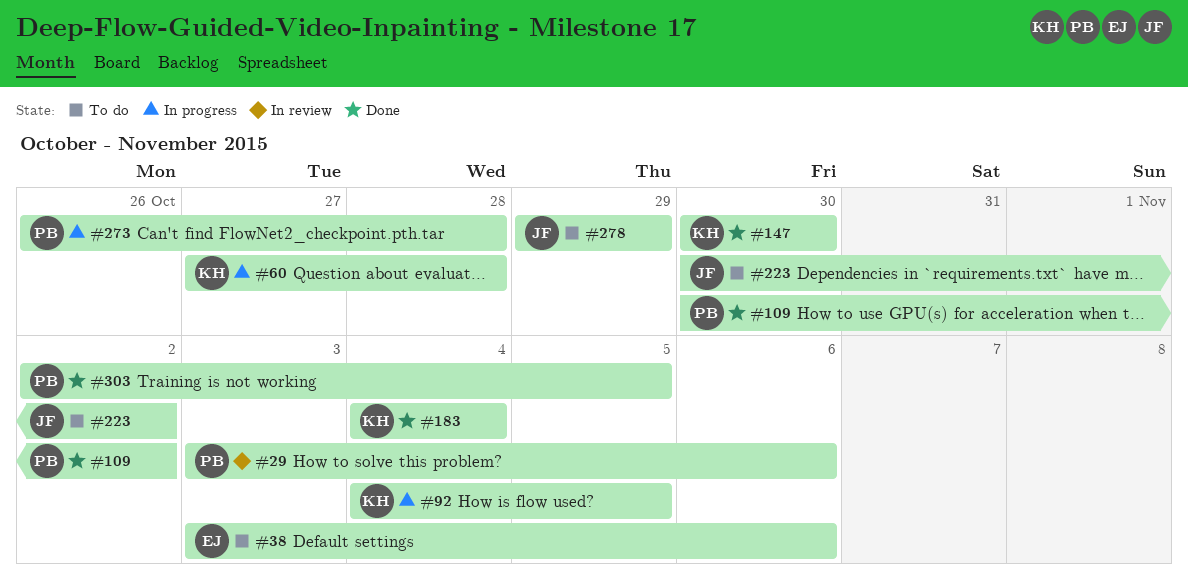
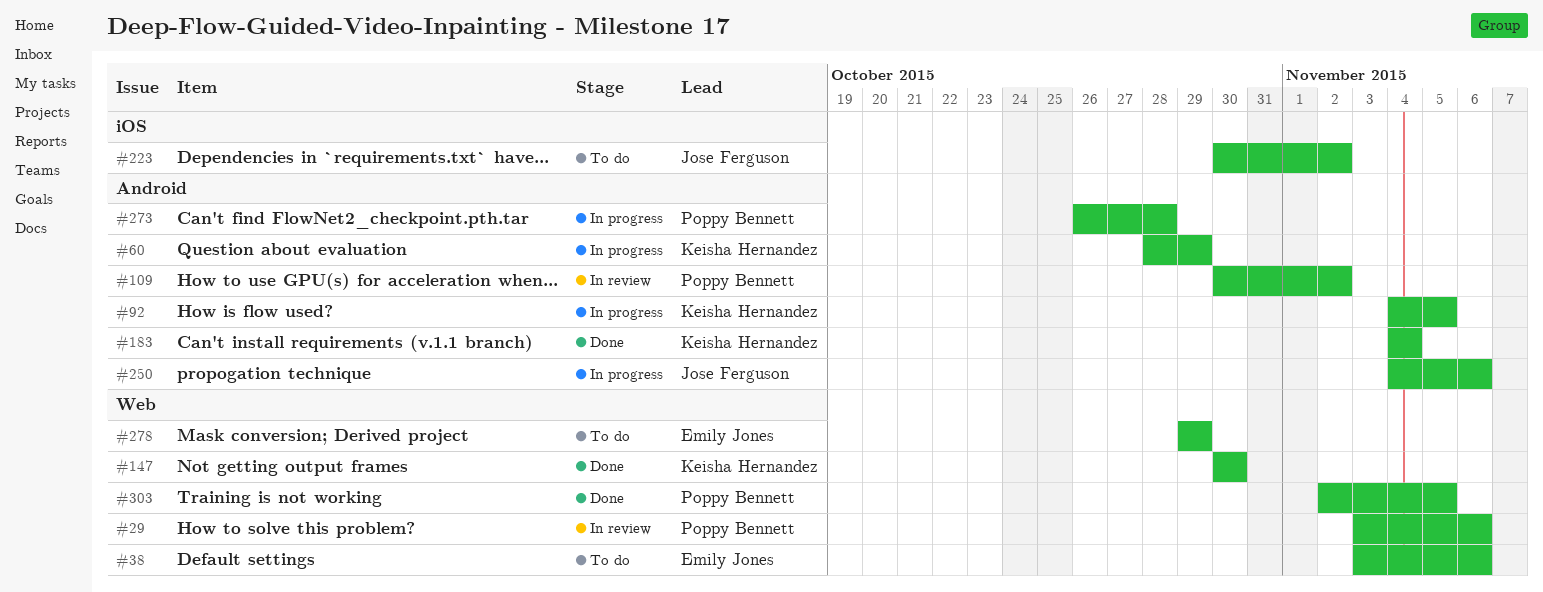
#60, start: Oct 27 -> Oct 28
#60, due: Oct 28 -> Oct 29
#109, status: Done -> In review
#250: none -> present
#278, owner: Jose Ferguson -> Emily Jones

